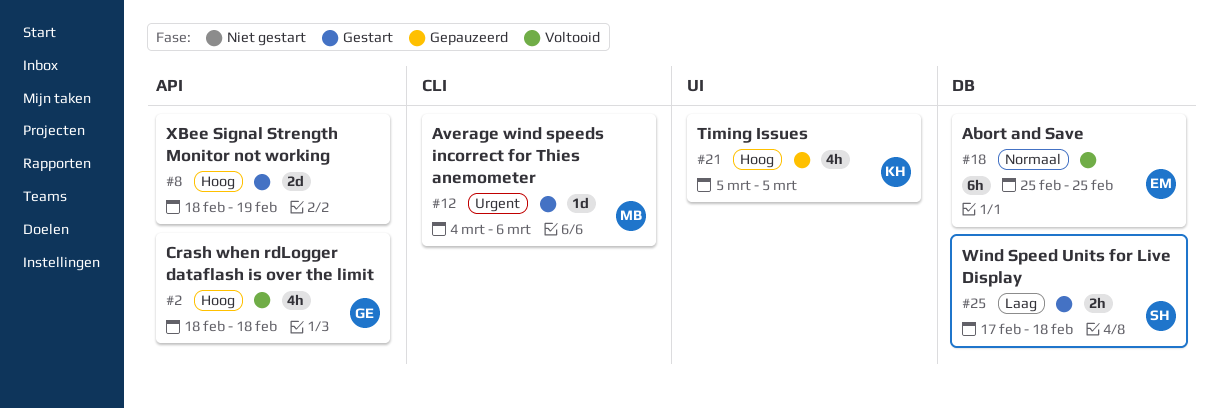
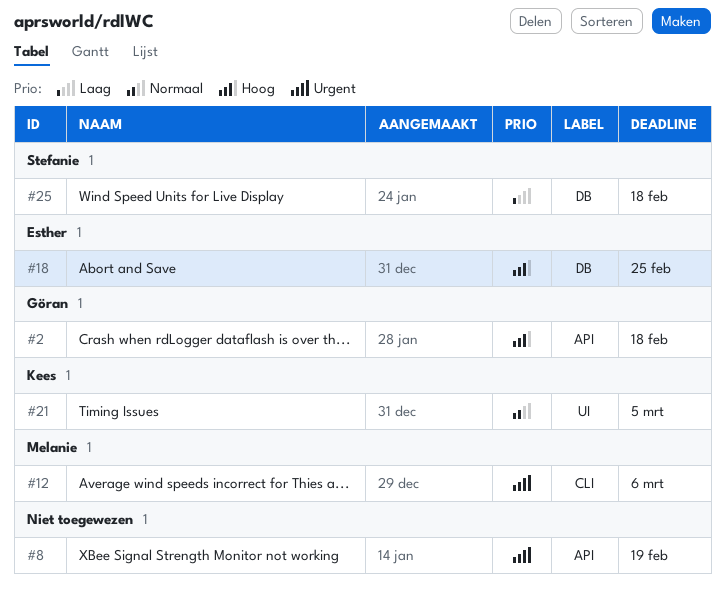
#8, priority: Hoog -> Urgent
#18, priority: Normaal -> Hoog
#21, priority: Hoog -> Normaal

